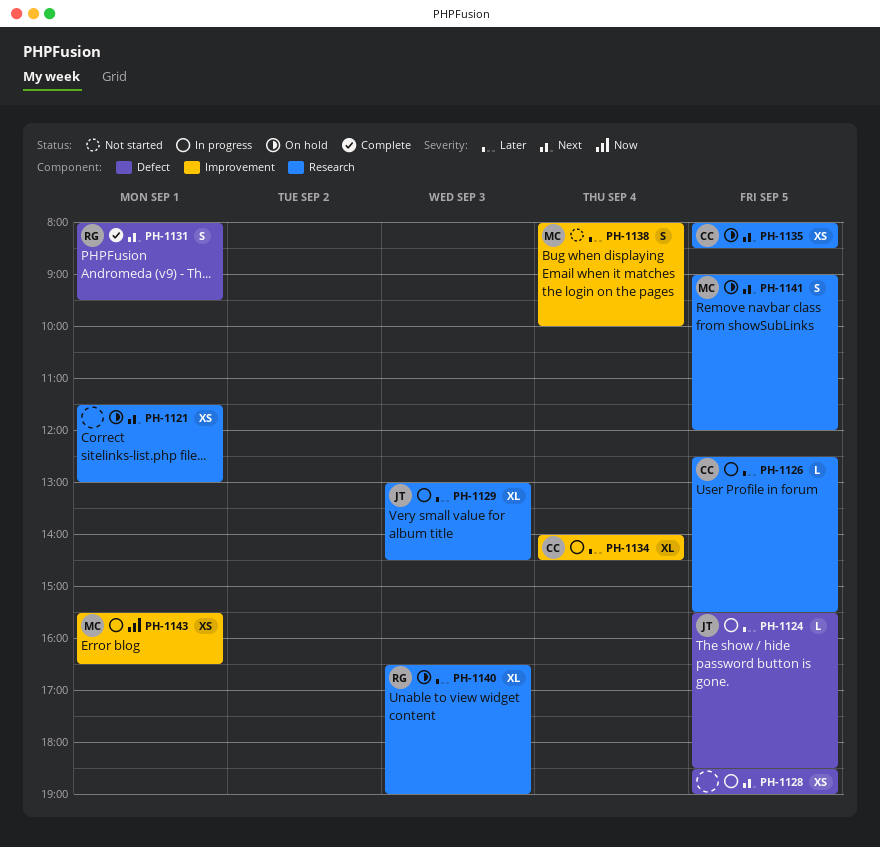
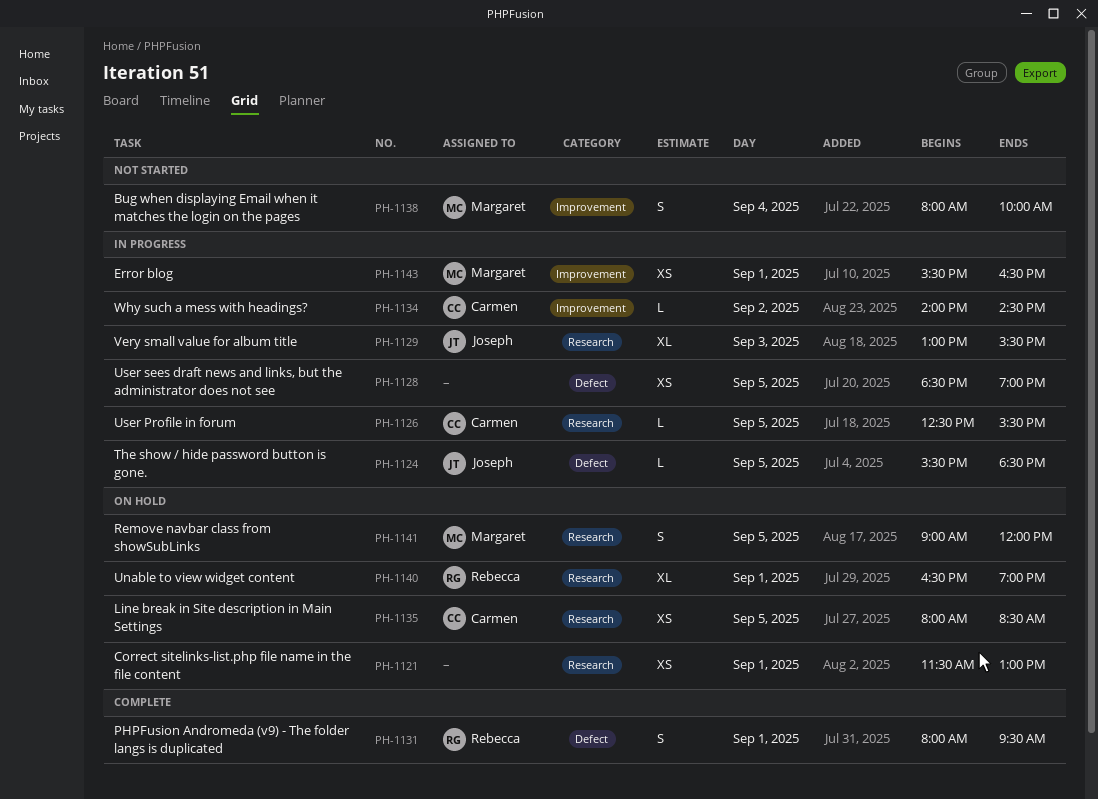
PH-1129, ends: 14:30 -> 15:30
PH-1134, estimate: XL -> L
PH-1134, day: Sep 4 -> Sep 2
PH-1140, day: Sep 3 -> Sep 1

